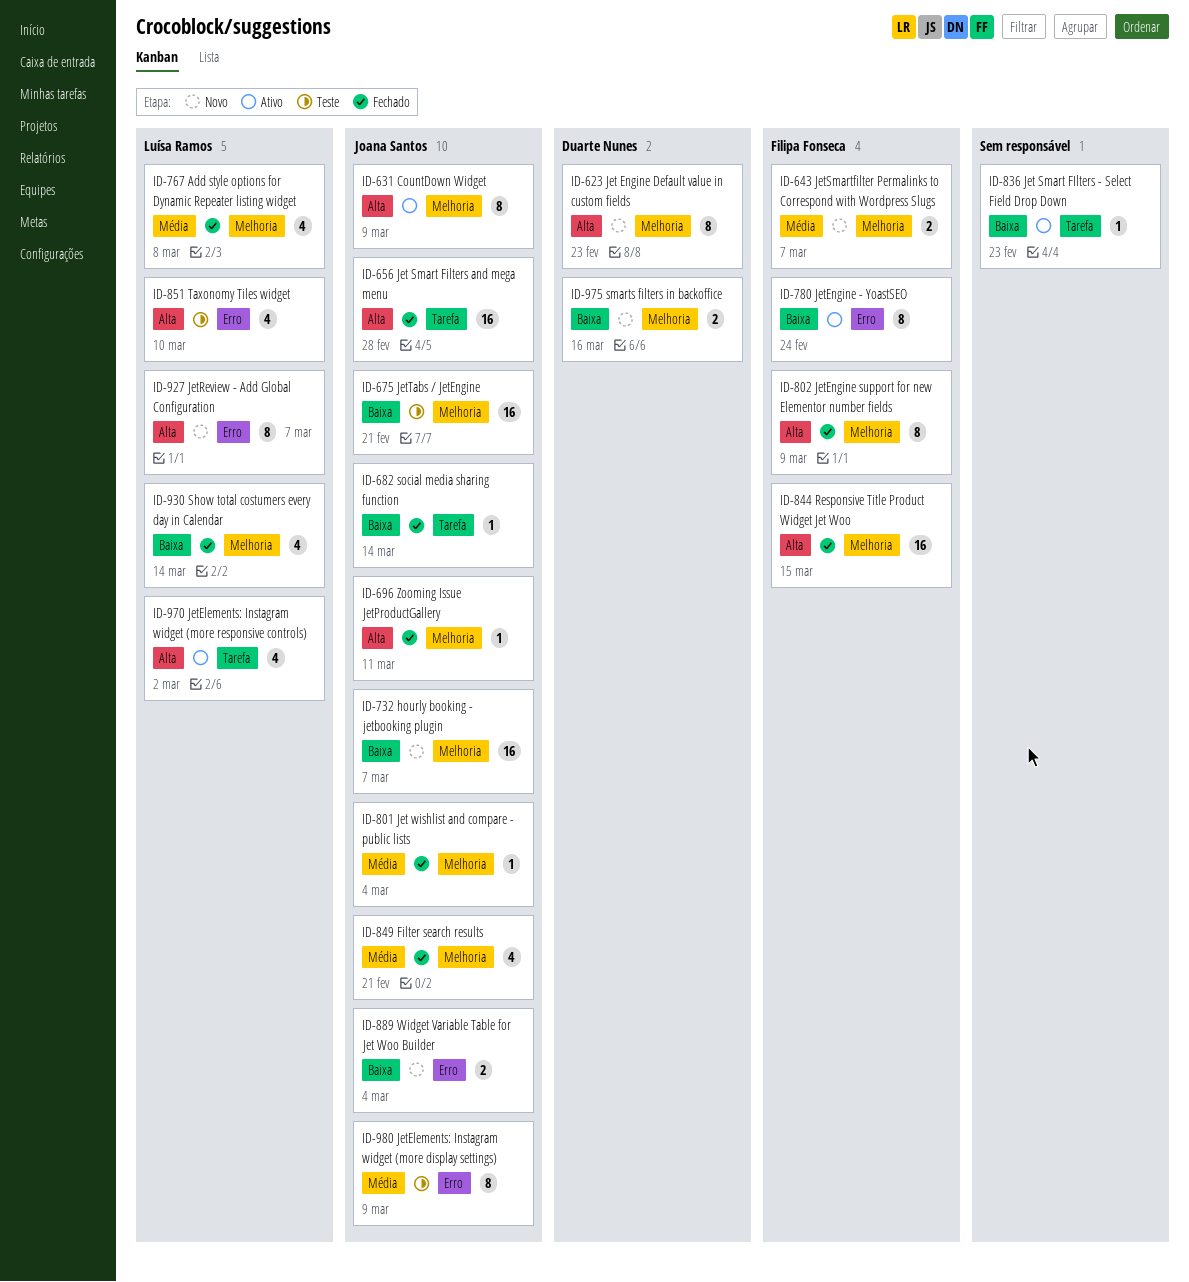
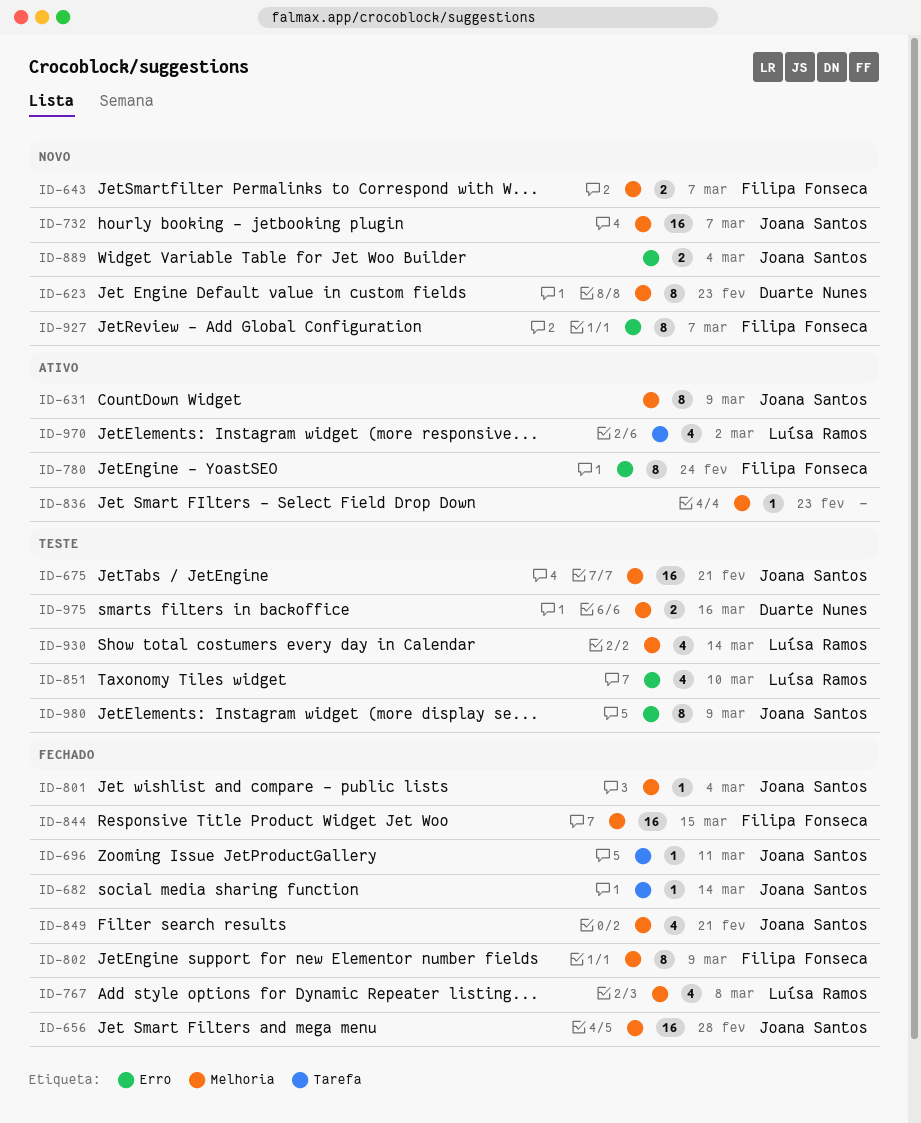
ID-656, label: Tarefa -> Melhoria
ID-696, label: Melhoria -> Tarefa
ID-836, label: Tarefa -> Melhoria
ID-927, owner: Luísa Ramos -> Filipa Fonseca
ID-930, status: Fechado -> Teste
ID-975, status: Novo -> Teste

